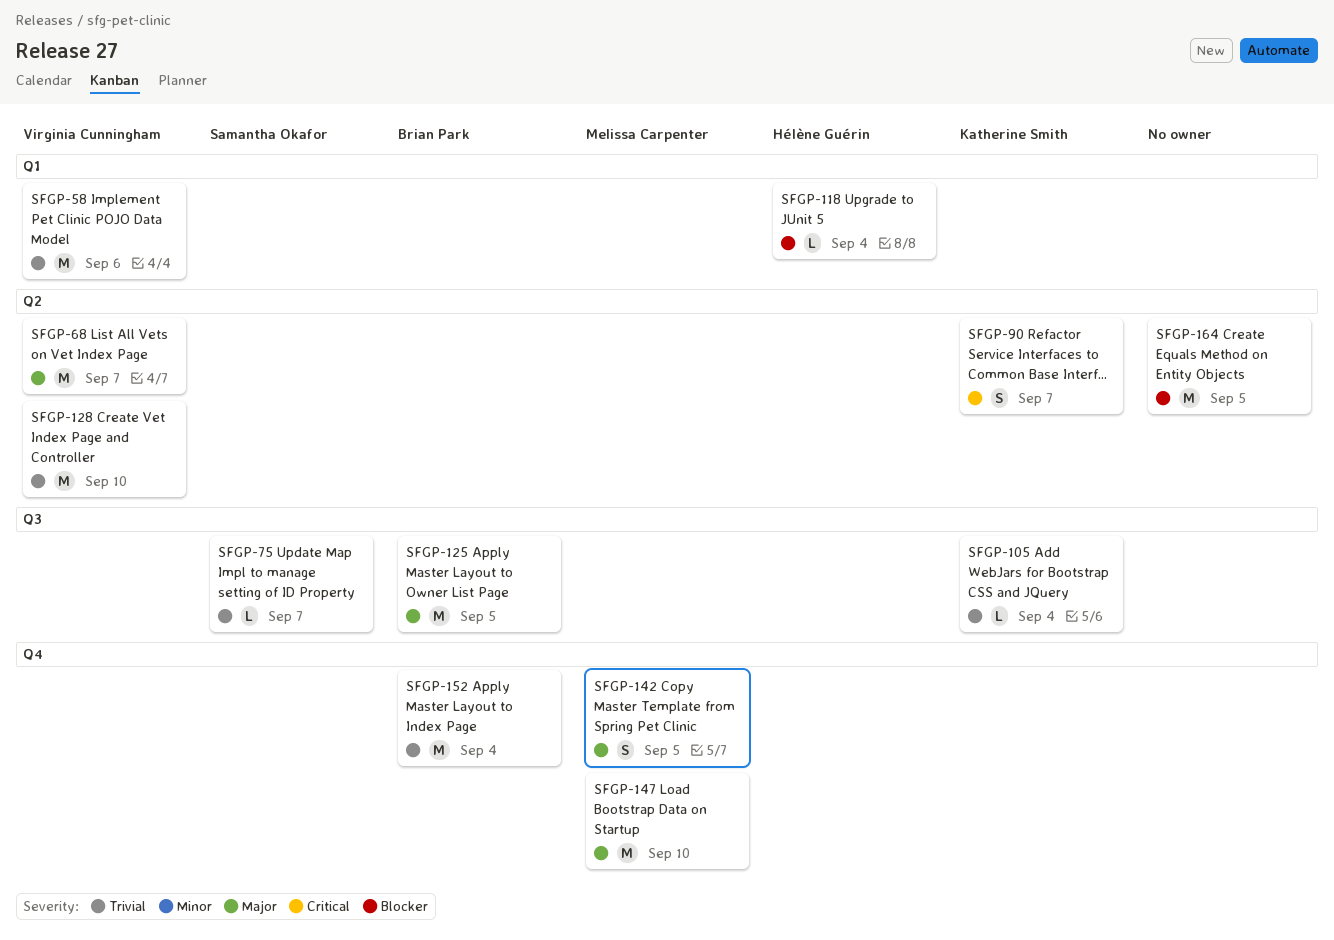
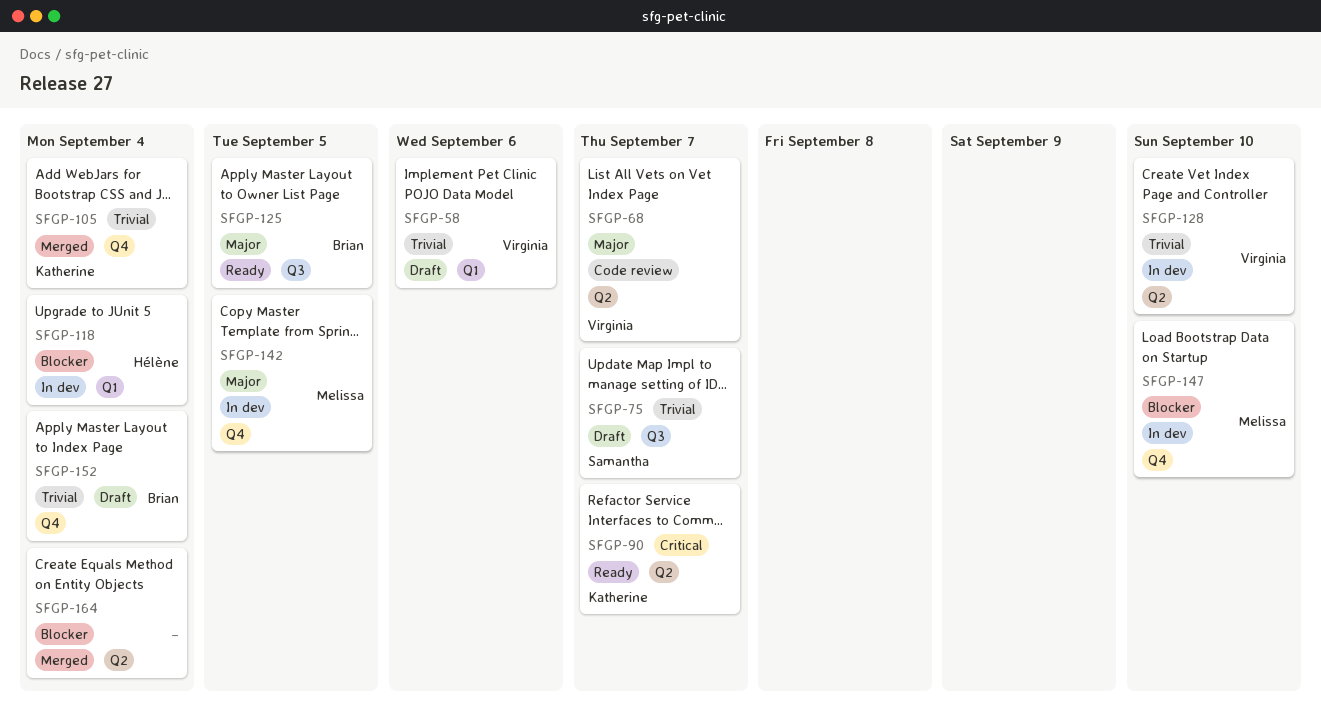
SFGP-105, label: Q3 -> Q4
SFGP-147, priority: Major -> Blocker
SFGP-164, due: Sep 5 -> Sep 4

